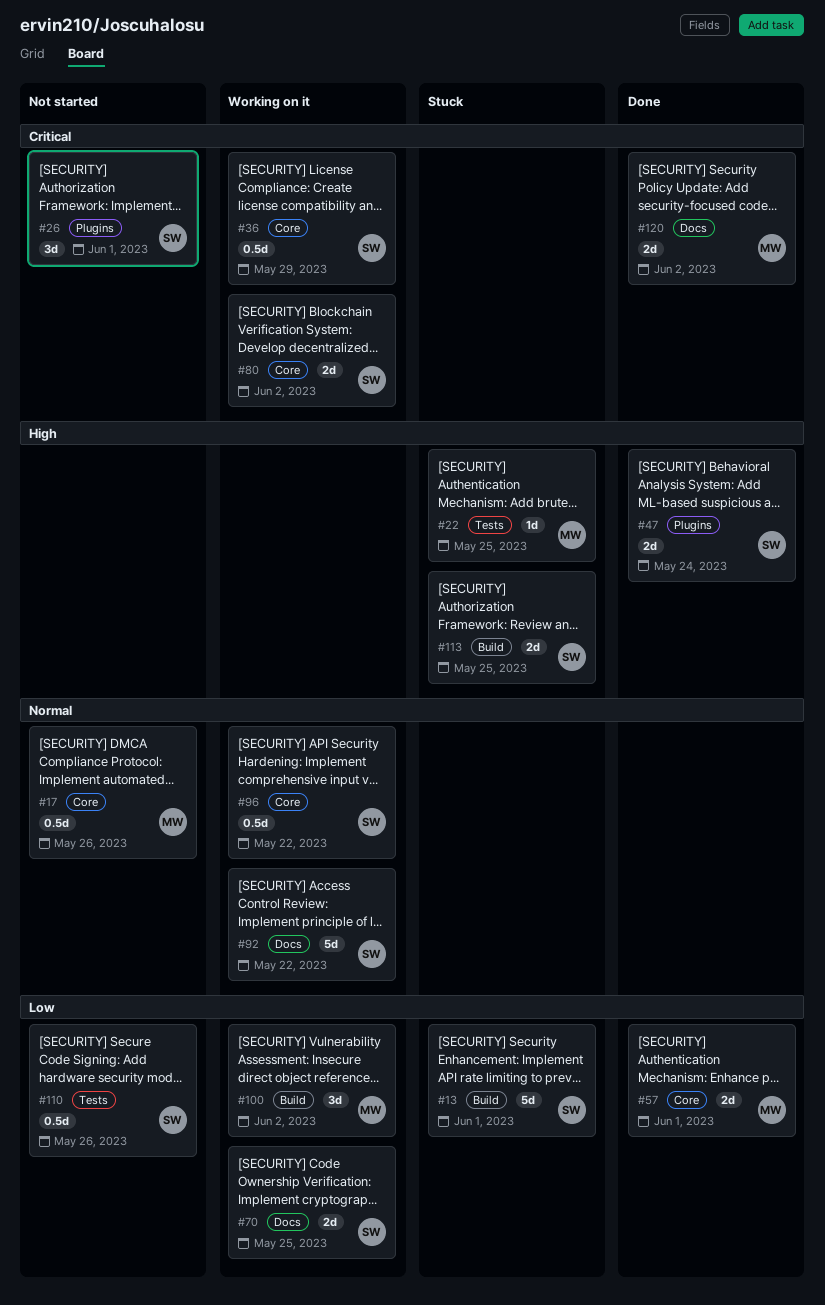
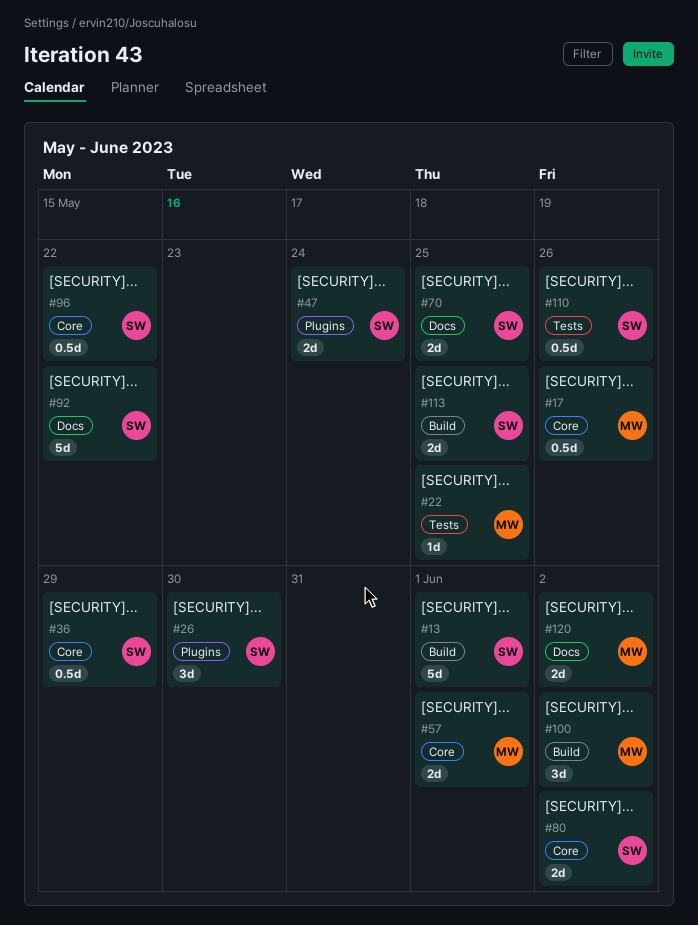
#26, due: Jun 1 -> May 30

